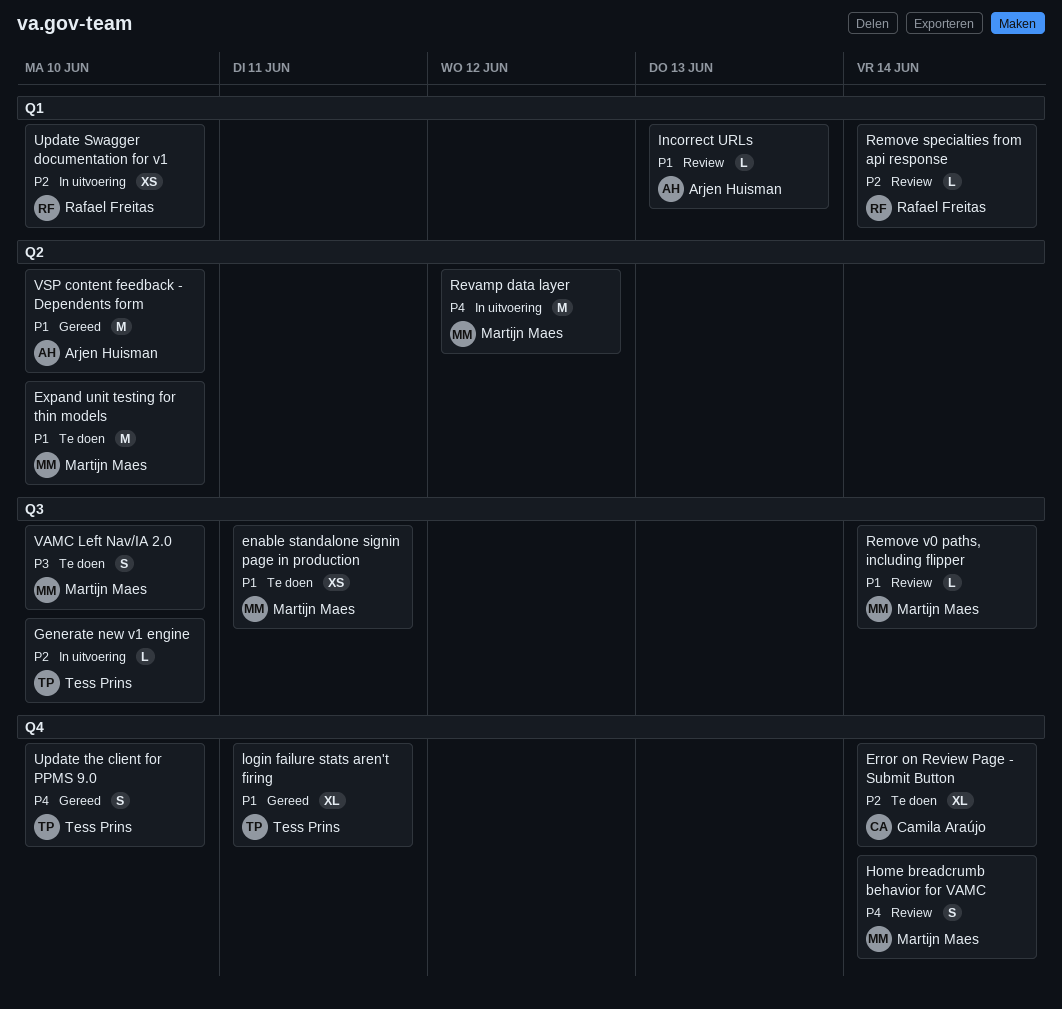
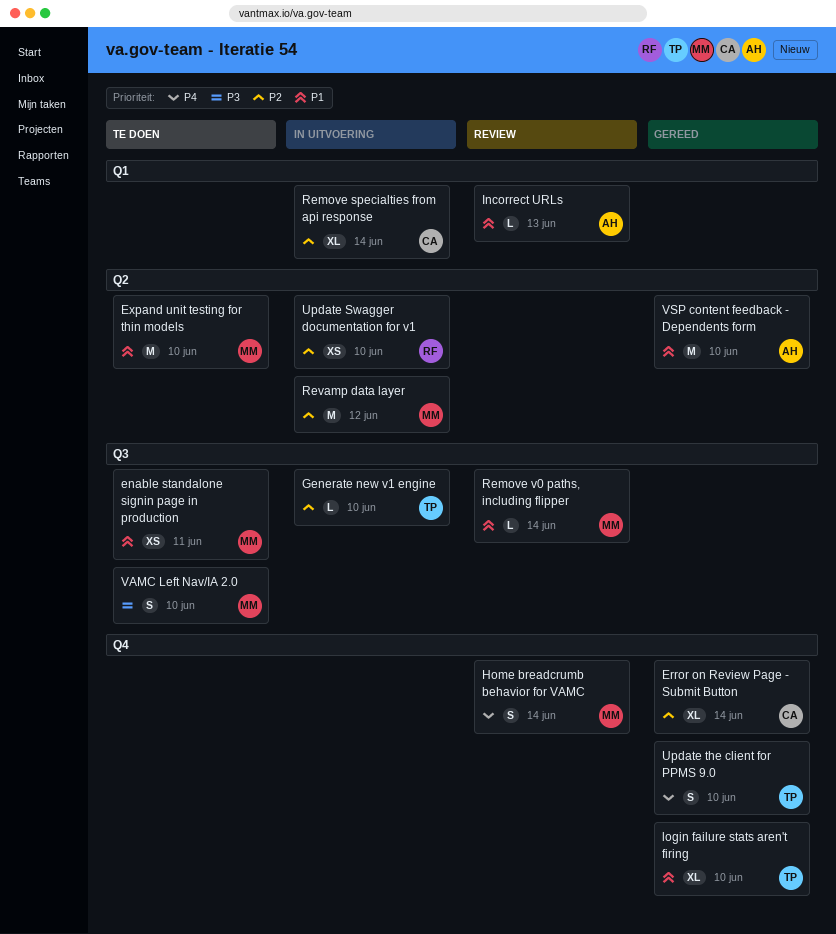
Error on Review Page - Submit Button, status: Te doen -> Gereed
login failure stats aren't firing, due: Jun 11 -> Jun 10
Remove specialties from api response, status: Review -> In uitvoering
Remove specialties from api response, owner: Rafael Freitas -> Camila Araújo
Remove specialties from api response, estimate: L -> XL
Revamp data layer, priority: P4 -> P2
Update Swagger documentation for v1, label: Q1 -> Q2

